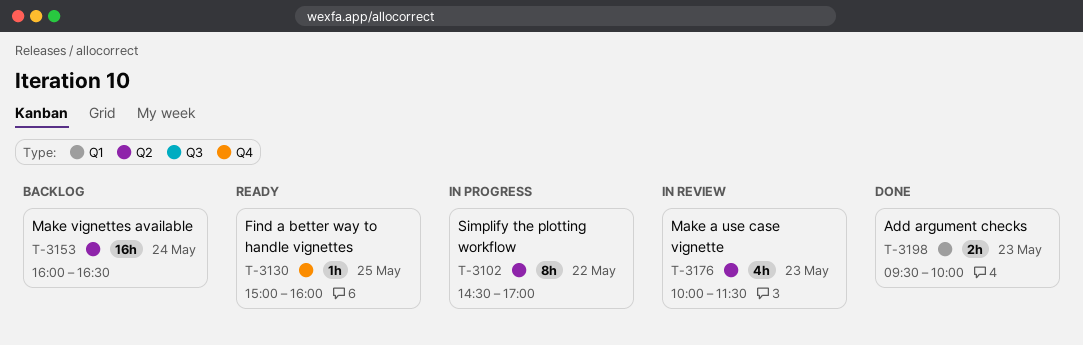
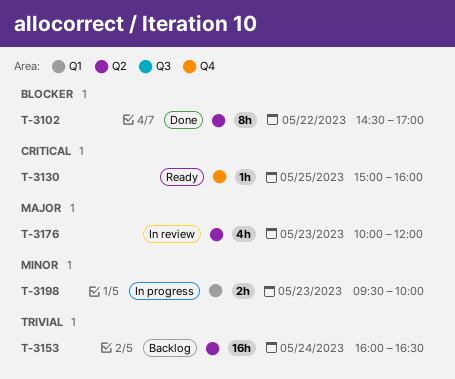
T-3102, status: In progress -> Done
T-3176, ends: 11:30 -> 12:00
T-3198, status: Done -> In progress

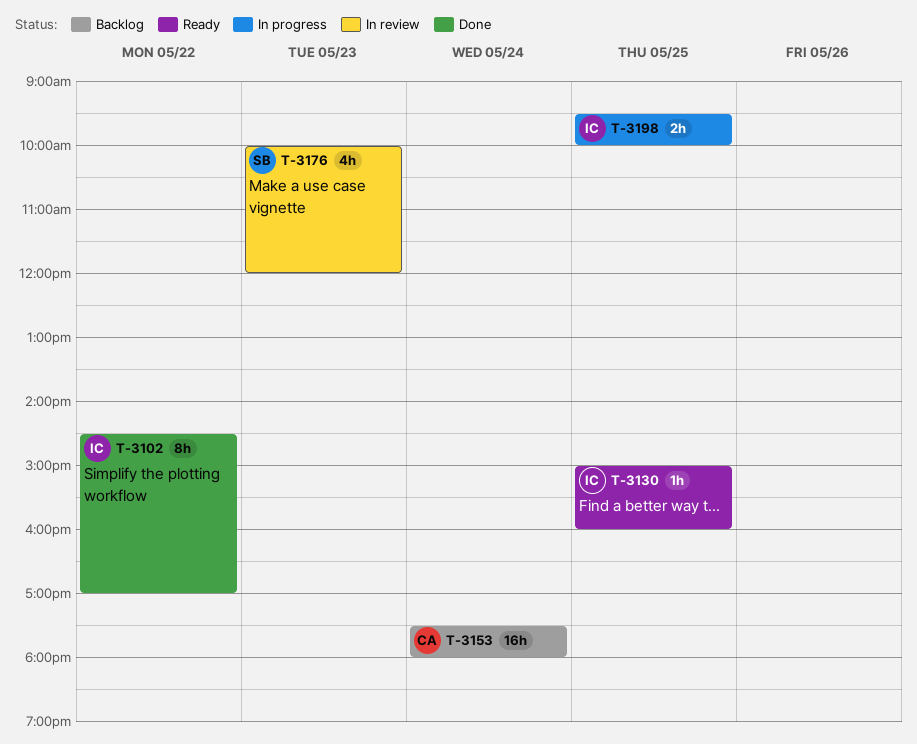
T-3153, begins: 16:00 -> 17:30
T-3153, ends: 16:30 -> 18:00
T-3198, day: May 23 -> May 25

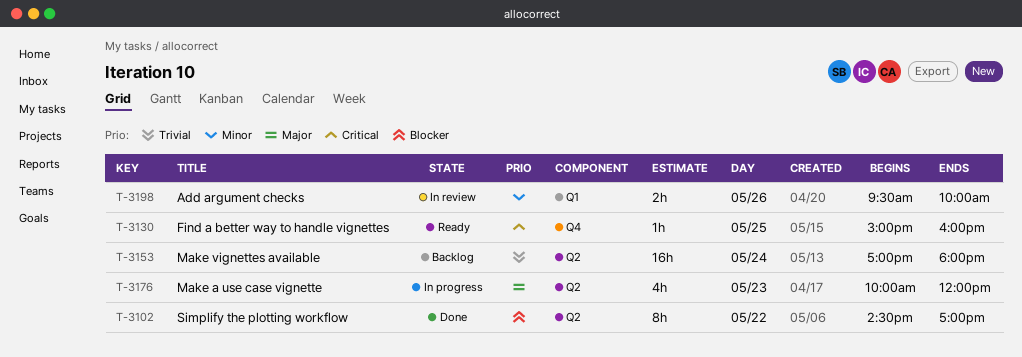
T-3153, begins: 17:30 -> 17:00
T-3176, status: In review -> In progress
T-3198, status: In progress -> In review
T-3198, day: May 25 -> May 26

